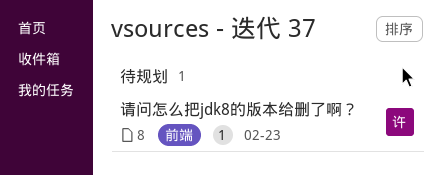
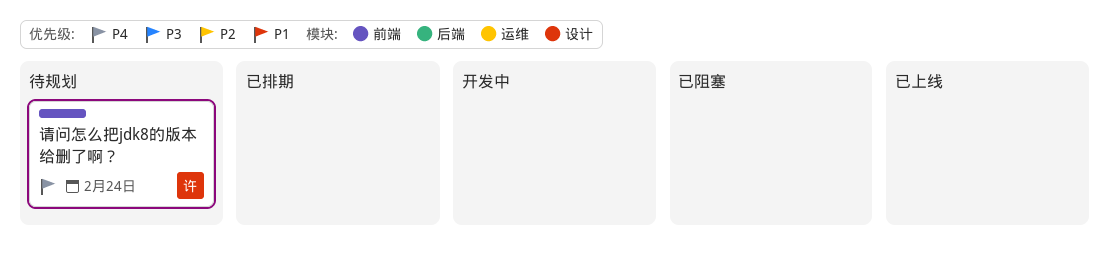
请问怎么把jdk8的版本给删了啊？, due: Feb 23 -> Feb 24

